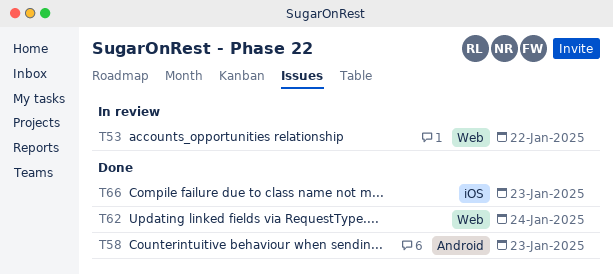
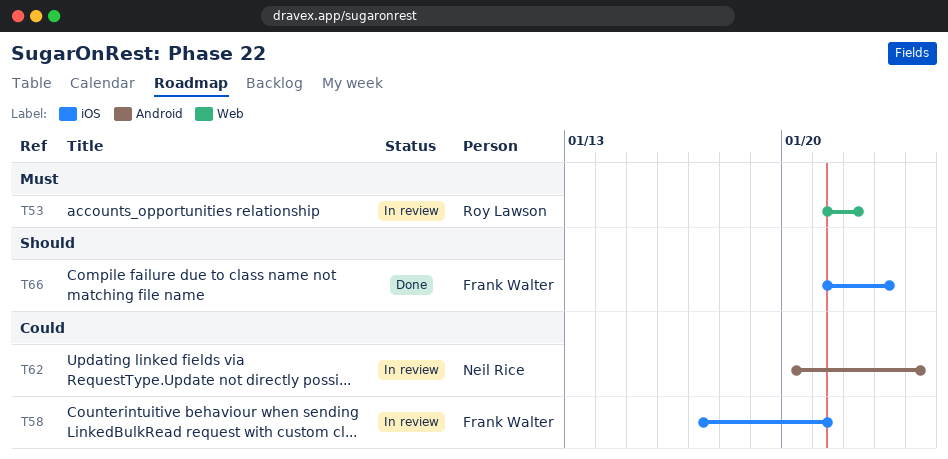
T58, status: Done -> In review
T58, label: Android -> iOS
T58, due: Jan 23 -> Jan 21
T62, status: Done -> In review
T62, label: Web -> Android

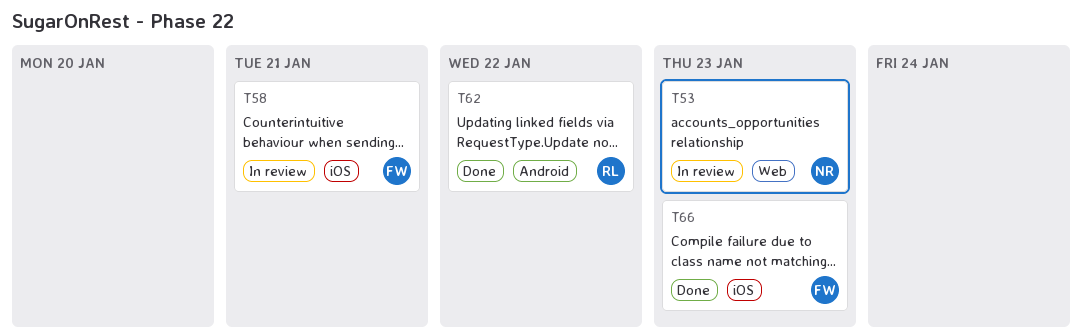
T53, owner: Roy Lawson -> Neil Rice
T53, due: Jan 22 -> Jan 23
T62, status: In review -> Done
T62, owner: Neil Rice -> Roy Lawson
T62, due: Jan 24 -> Jan 22

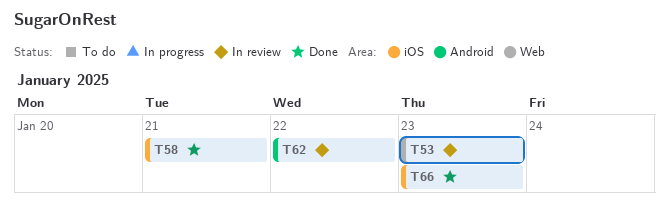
T58, status: In review -> Done
T62, status: Done -> In review

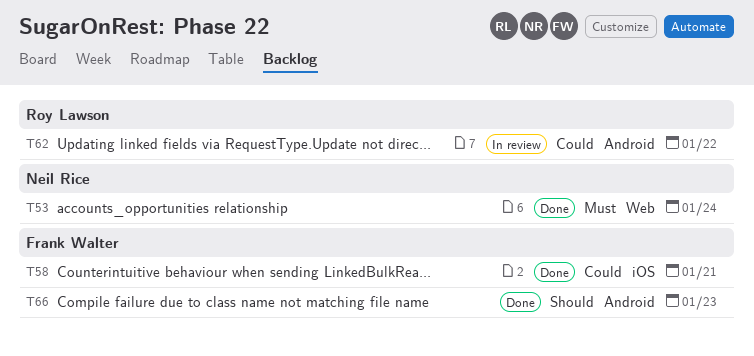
T53, status: In review -> Done
T53, due: Jan 23 -> Jan 24
T66, label: iOS -> Android

